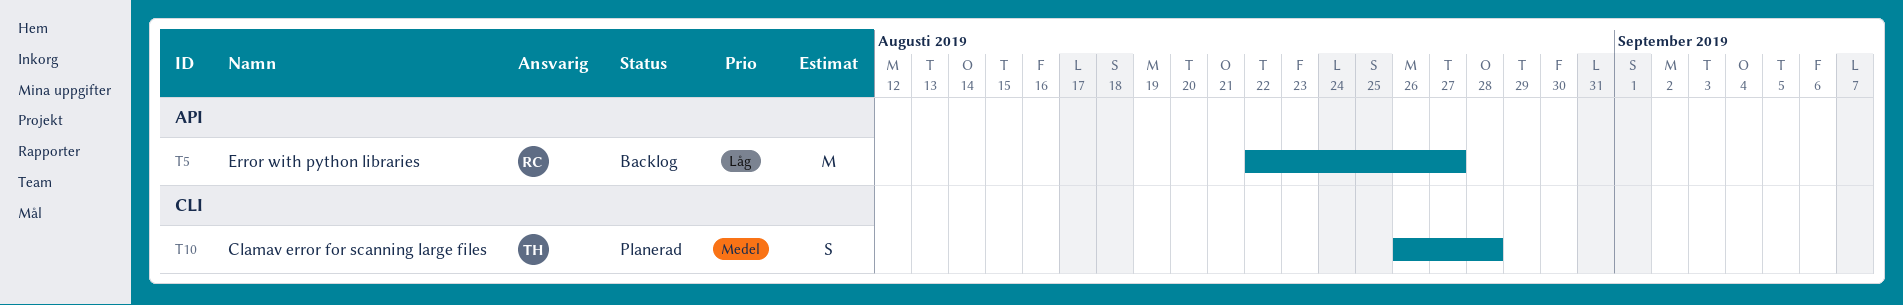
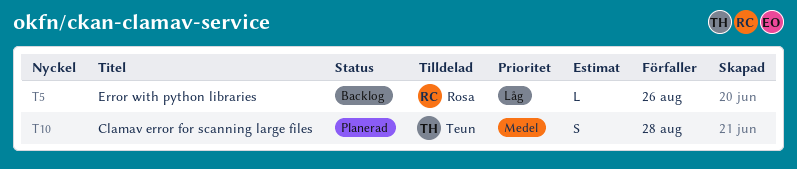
T5, estimate: M -> L
T5, due: Aug 27 -> Aug 26

